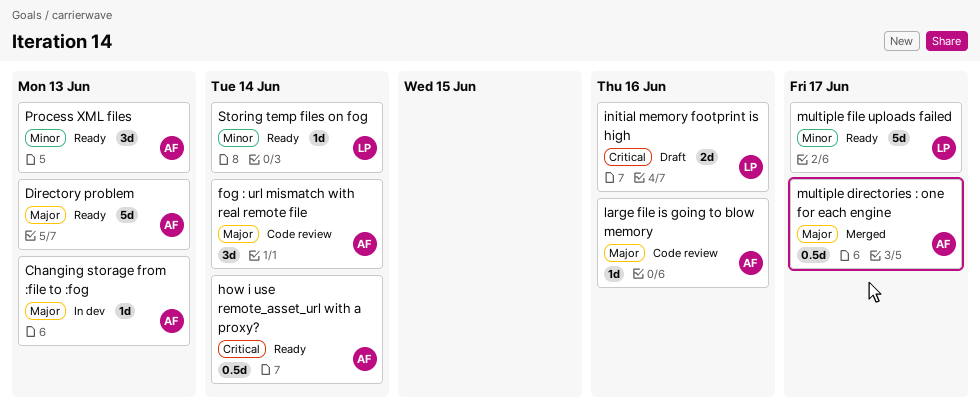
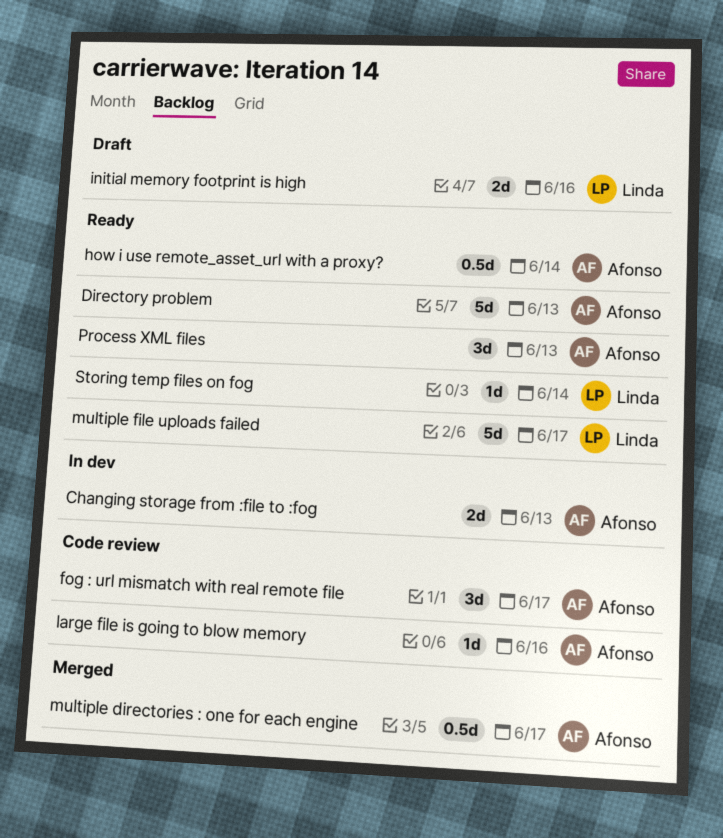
Changing storage from :file to :fog, estimate: 1d -> 2d
fog : url mismatch with real remote file, due: Jun 14 -> Jun 17

